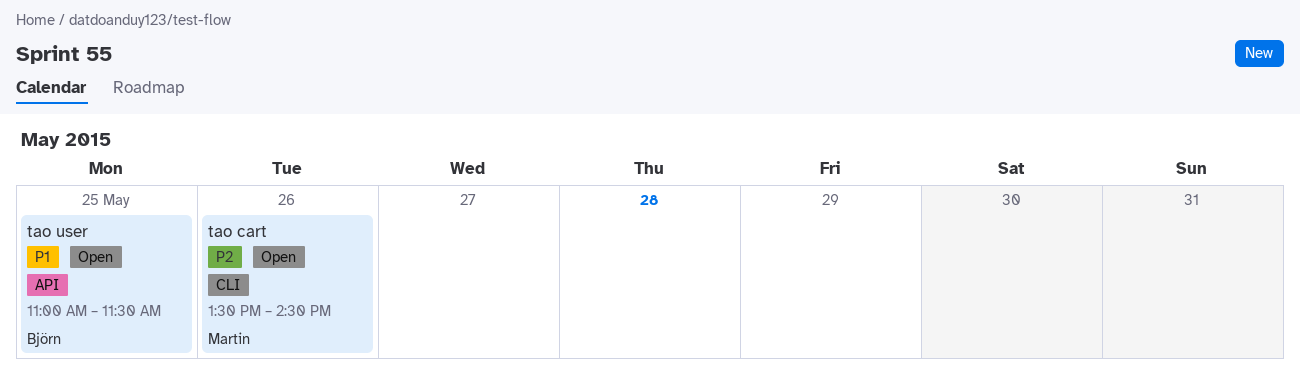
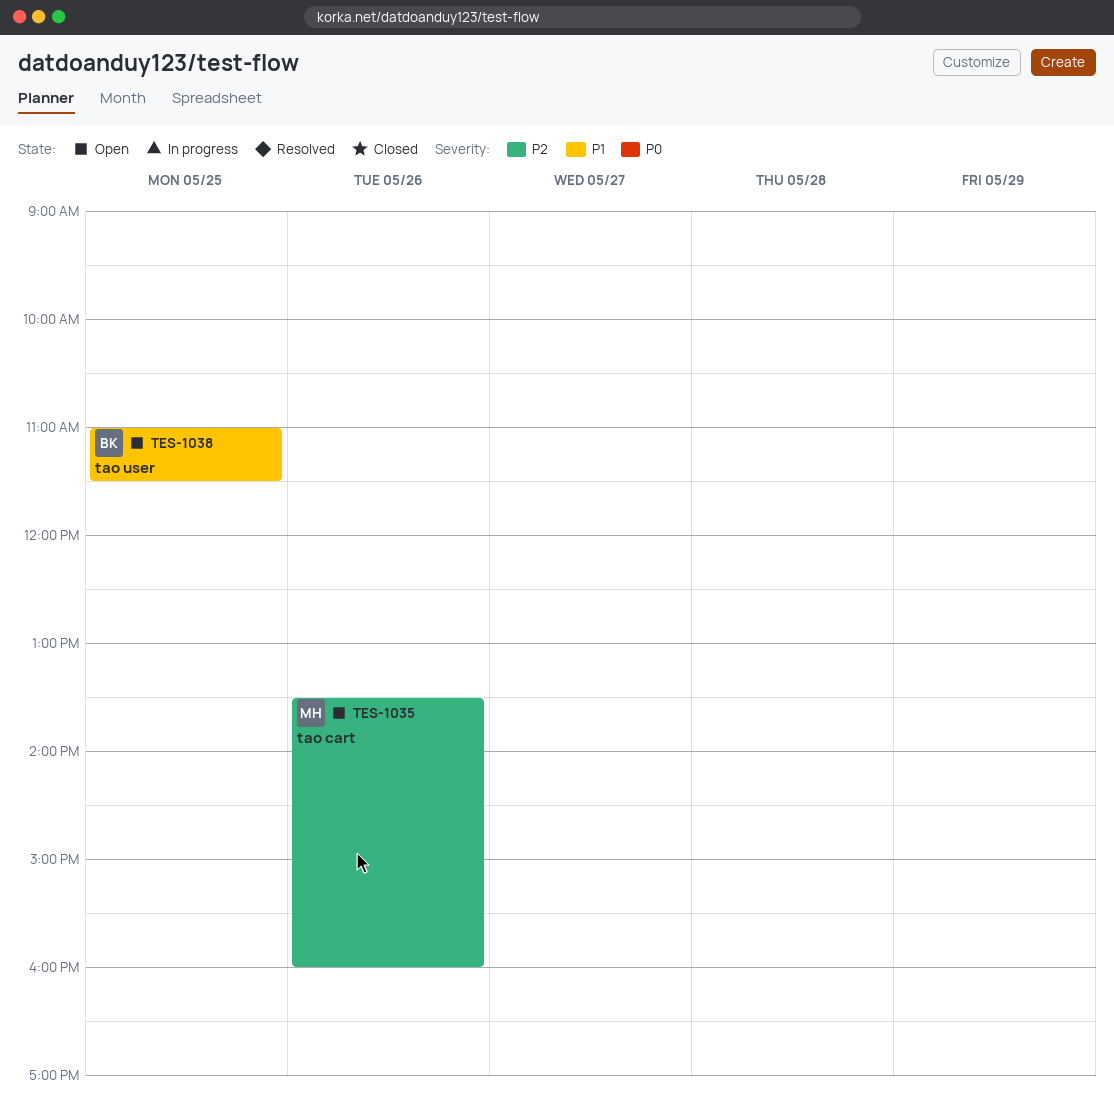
tao cart, ends: 14:30 -> 16:00

